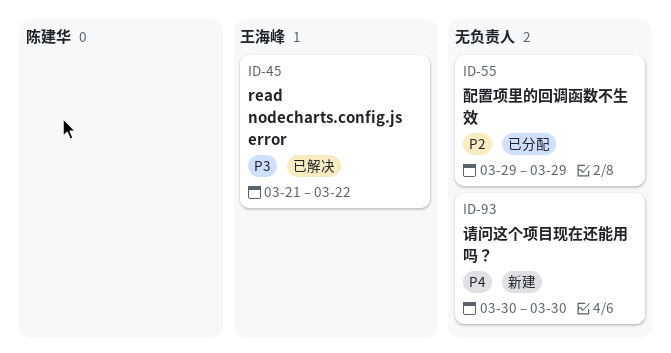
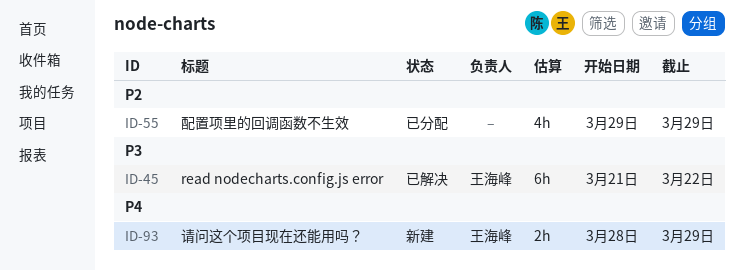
ID-93, owner: none -> 王海峰
ID-93, start: Mar 30 -> Mar 28
ID-93, due: Mar 30 -> Mar 29

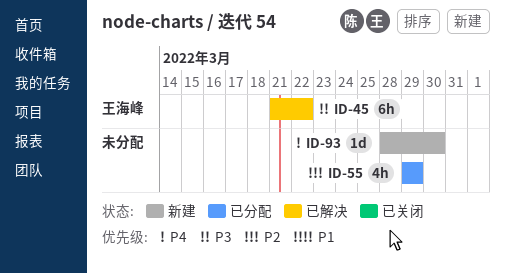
ID-93, owner: 王海峰 -> none
ID-93, estimate: 2h -> 1d
ID-93, due: Mar 29 -> Mar 30

